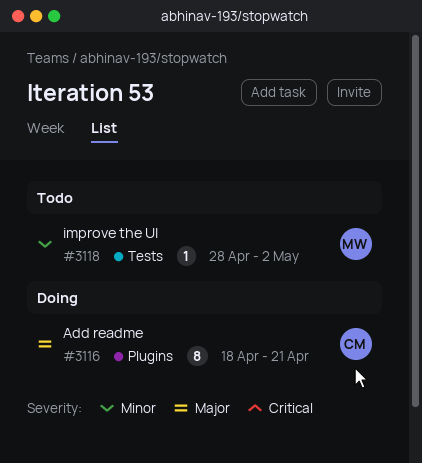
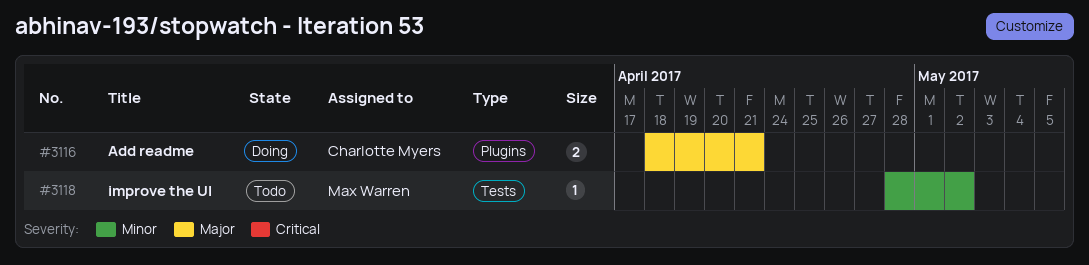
#3116, estimate: 8 -> 2

